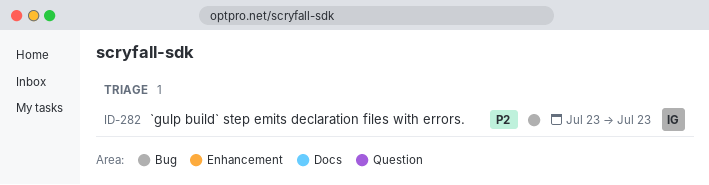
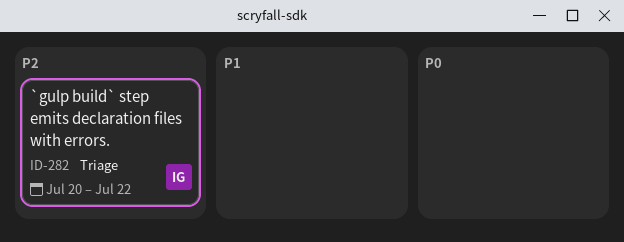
ID-282, start: Jul 23 -> Jul 20
ID-282, due: Jul 23 -> Jul 22

